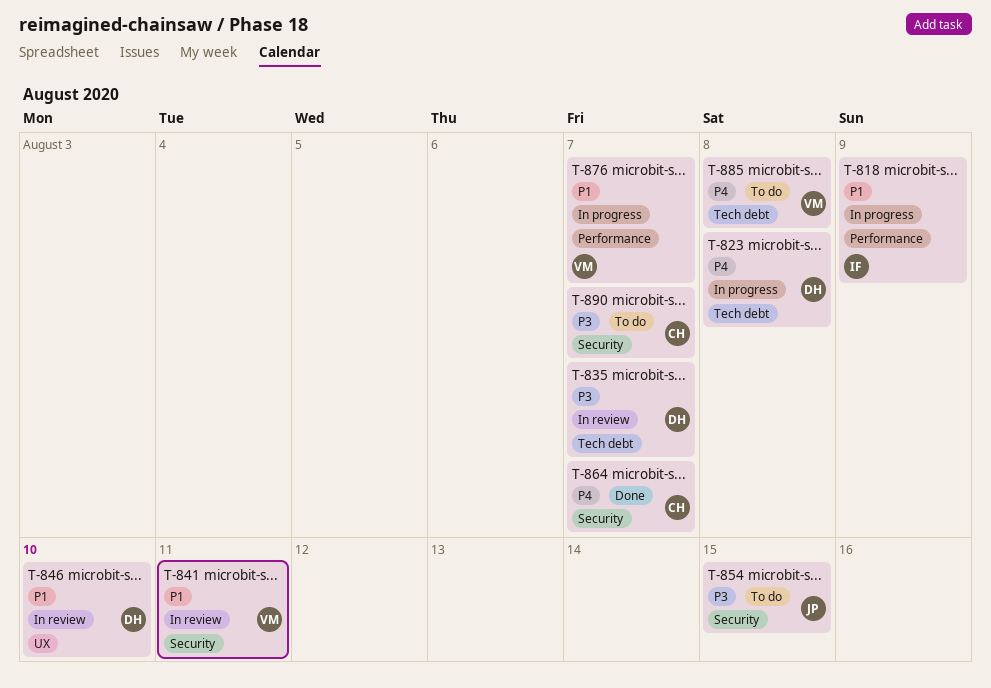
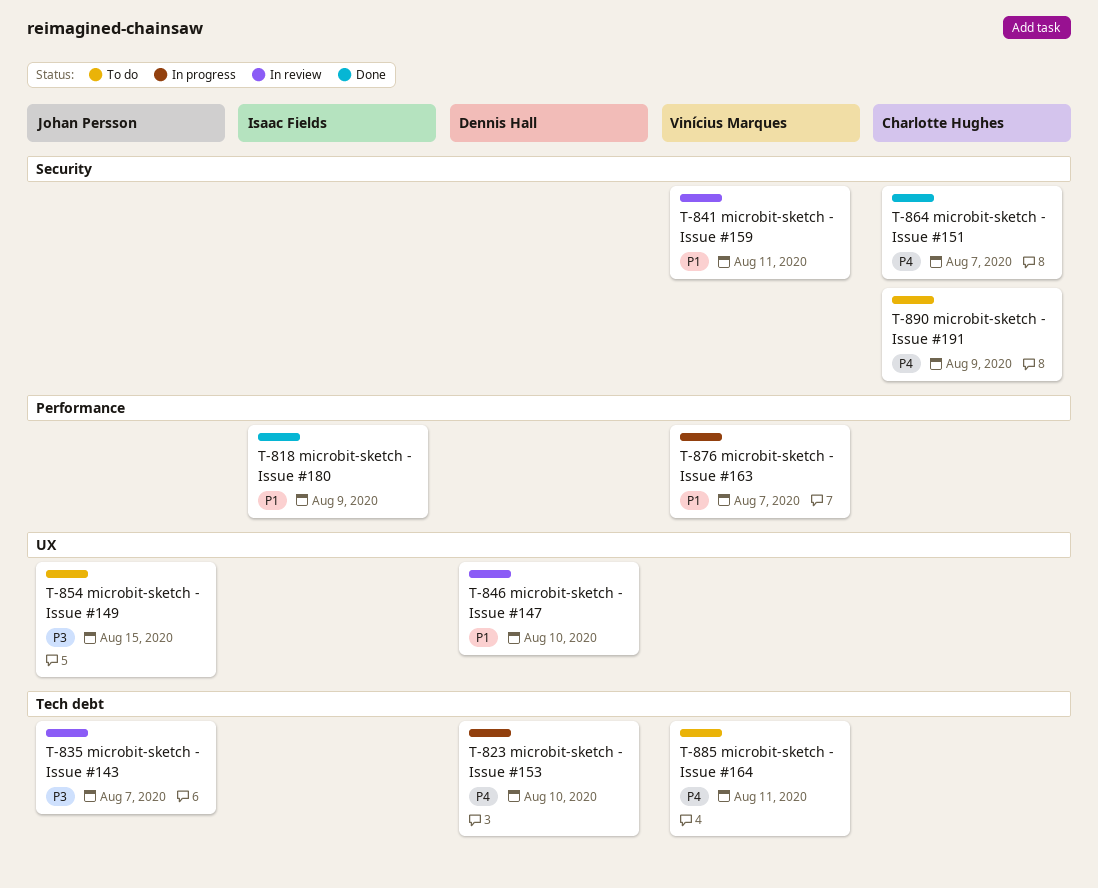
T-818, status: In progress -> Done
T-823, due: Aug 8 -> Aug 10
T-835, owner: Dennis Hall -> Johan Persson
T-854, label: Security -> UX
T-885, due: Aug 8 -> Aug 11
T-890, priority: P3 -> P4
T-890, due: Aug 7 -> Aug 9

